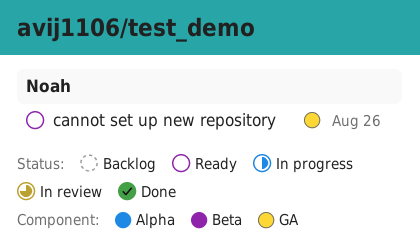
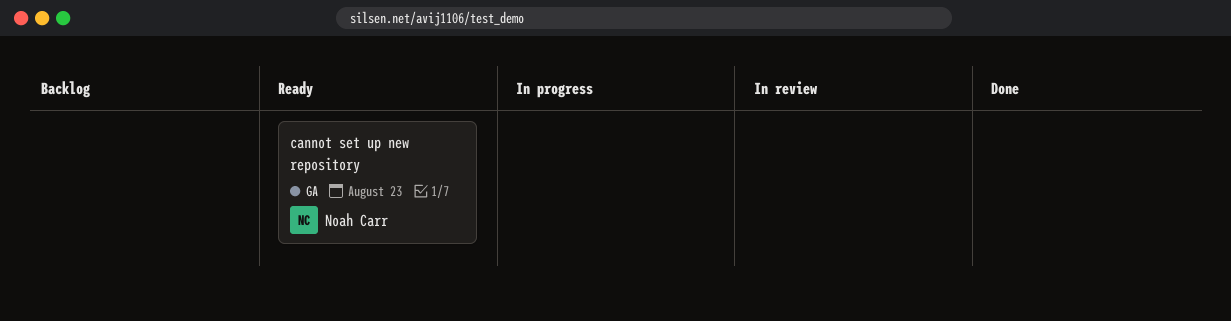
cannot set up new repository, due: Aug 26 -> Aug 23

